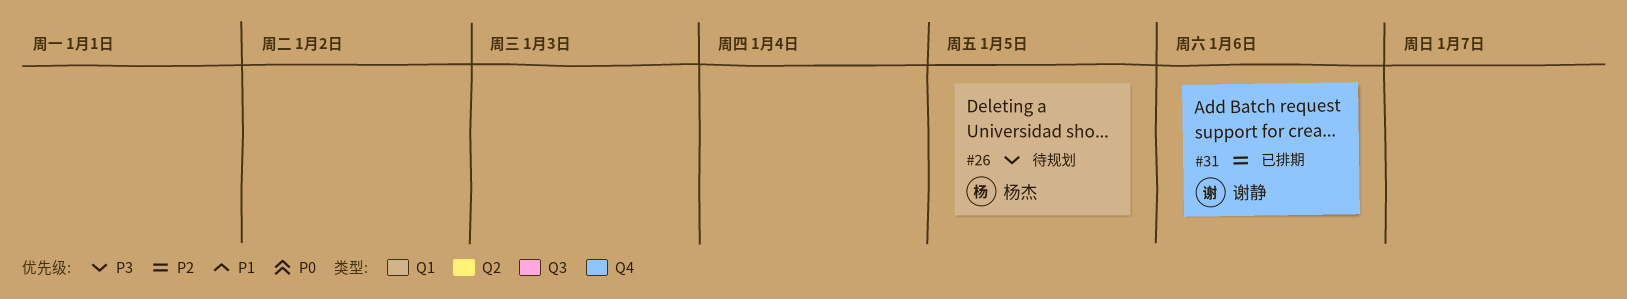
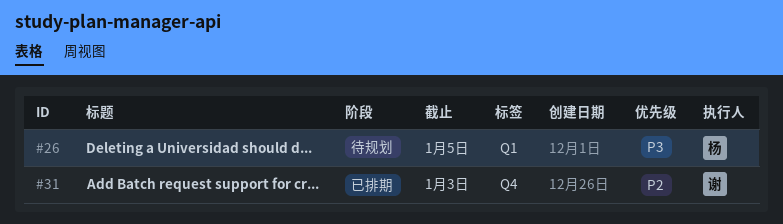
#31, due: Jan 6 -> Jan 3

